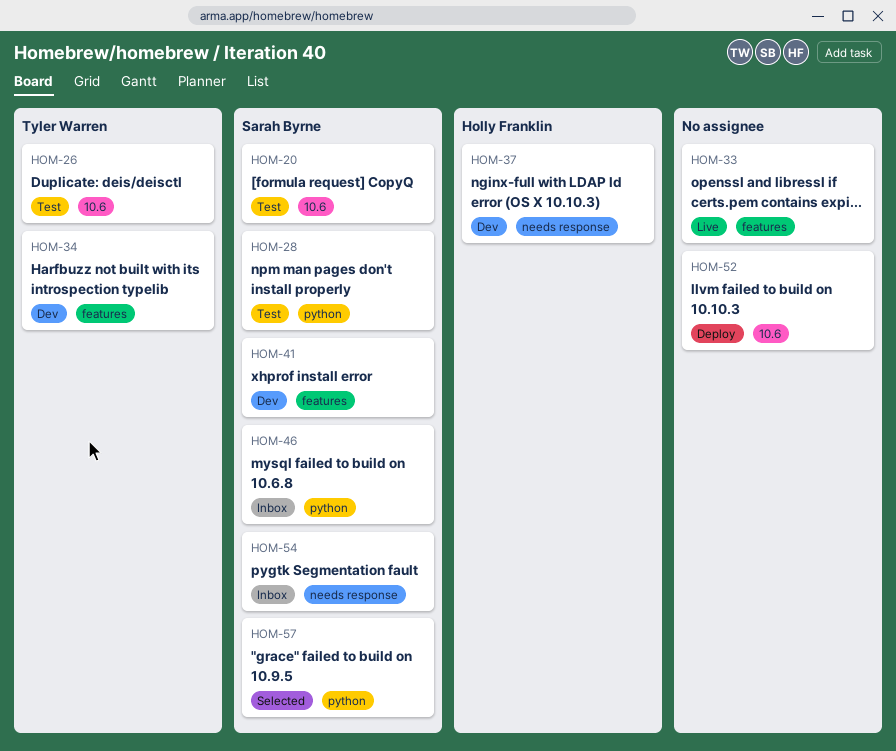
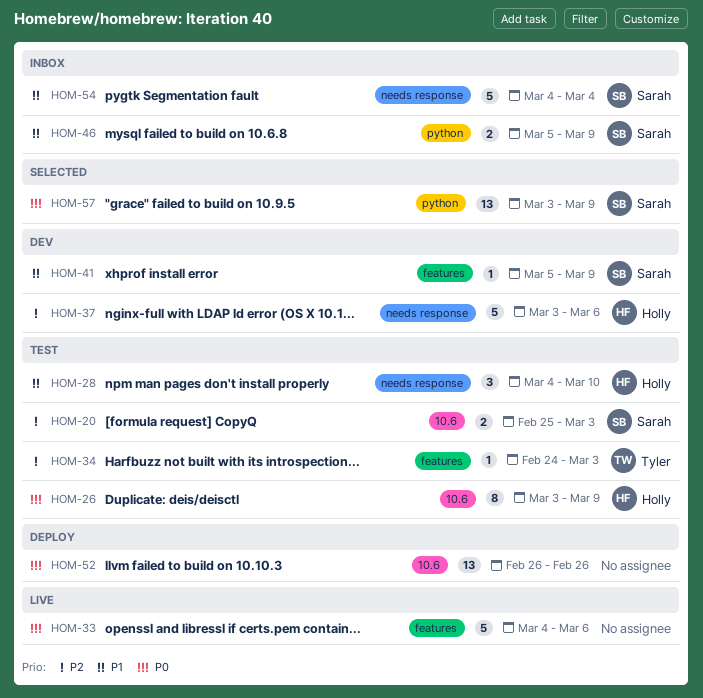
HOM-26, owner: Tyler Warren -> Holly Franklin
HOM-28, owner: Sarah Byrne -> Holly Franklin
HOM-28, label: python -> needs response
HOM-34, status: Dev -> Test

